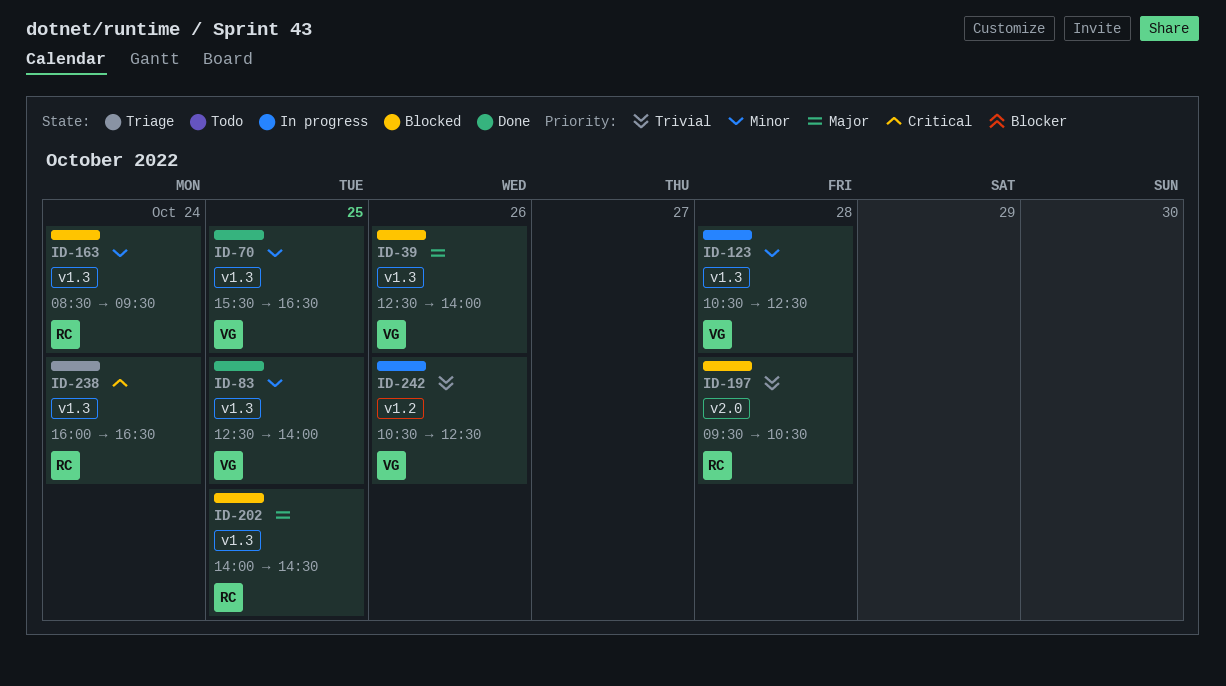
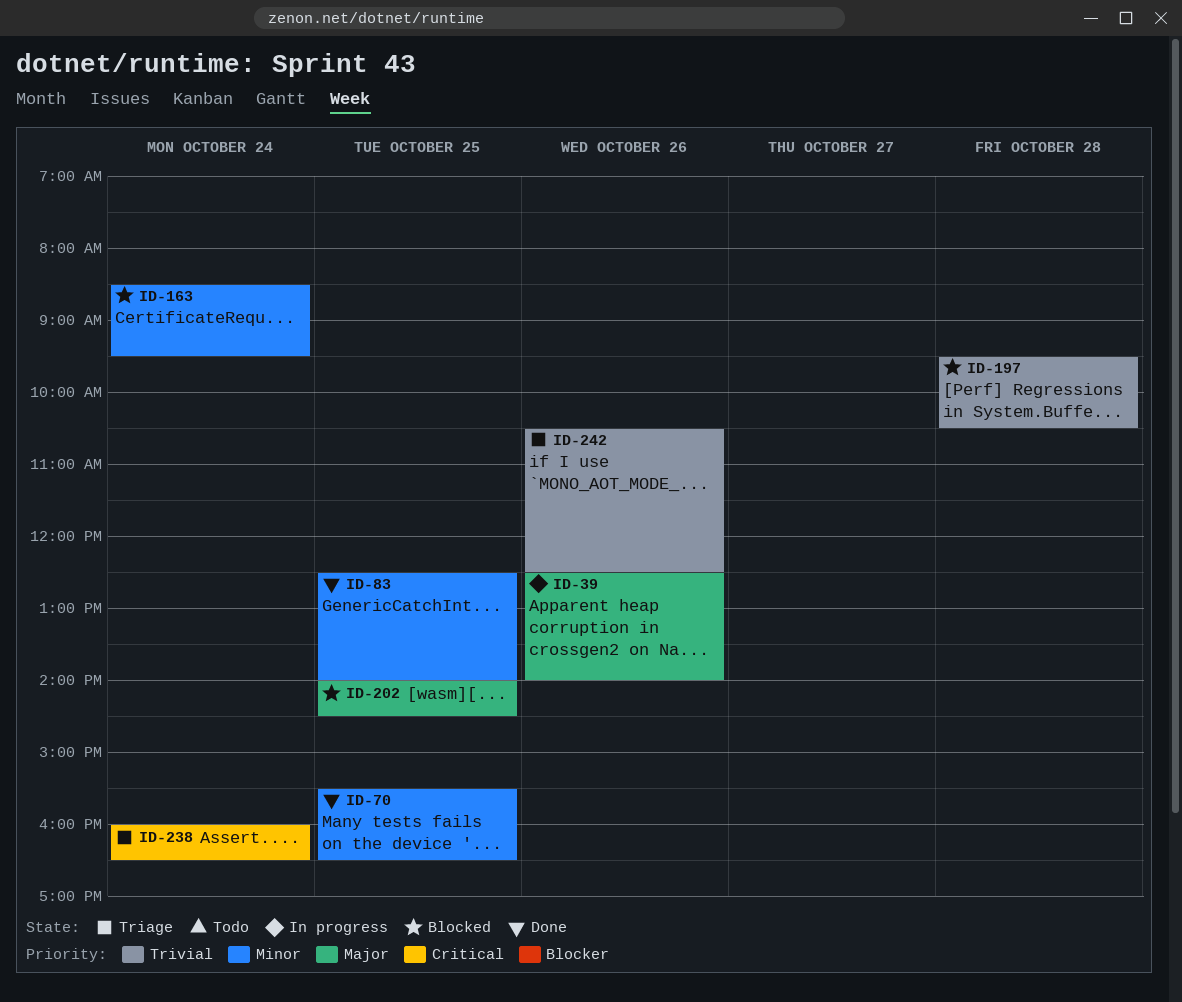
ID-39, status: Blocked -> In progress
ID-123: present -> none
ID-242, status: In progress -> Triage

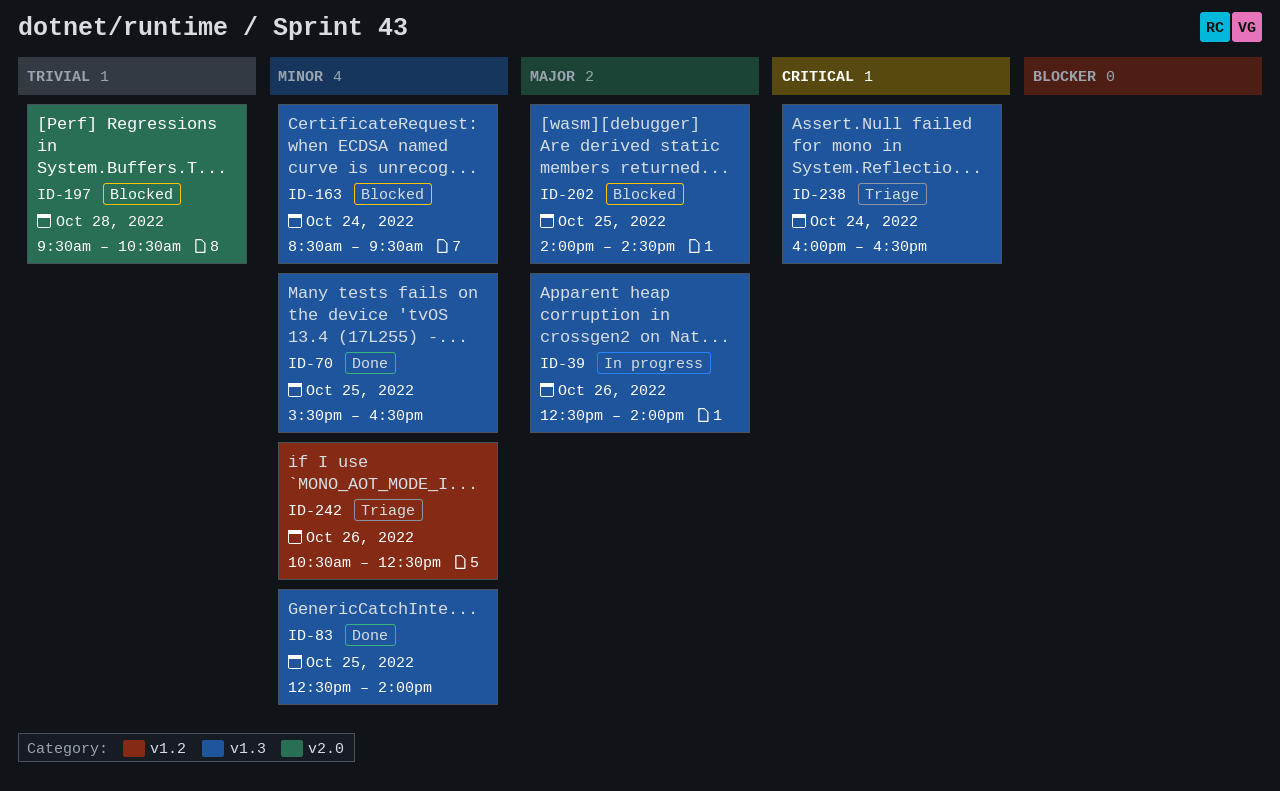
ID-242, priority: Trivial -> Minor

